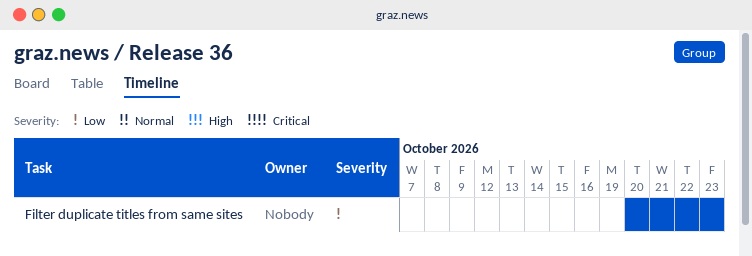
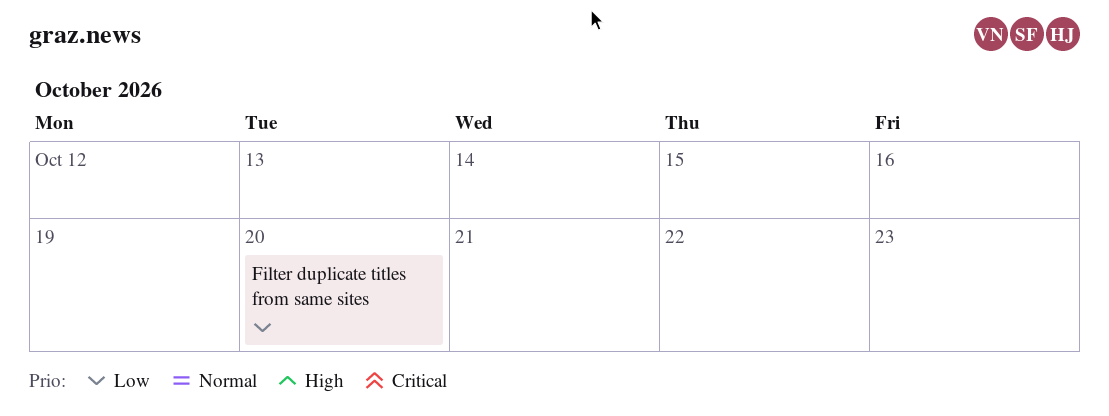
Filter duplicate titles from same sites, due: Oct 23 -> Oct 20

